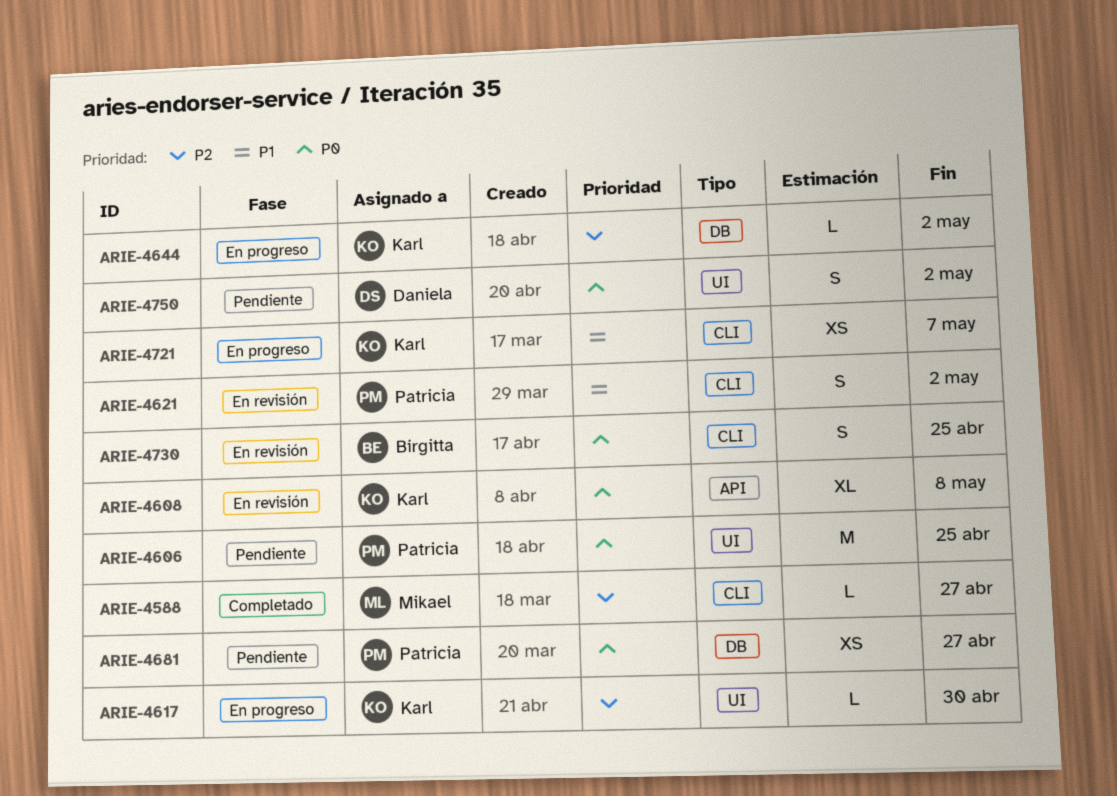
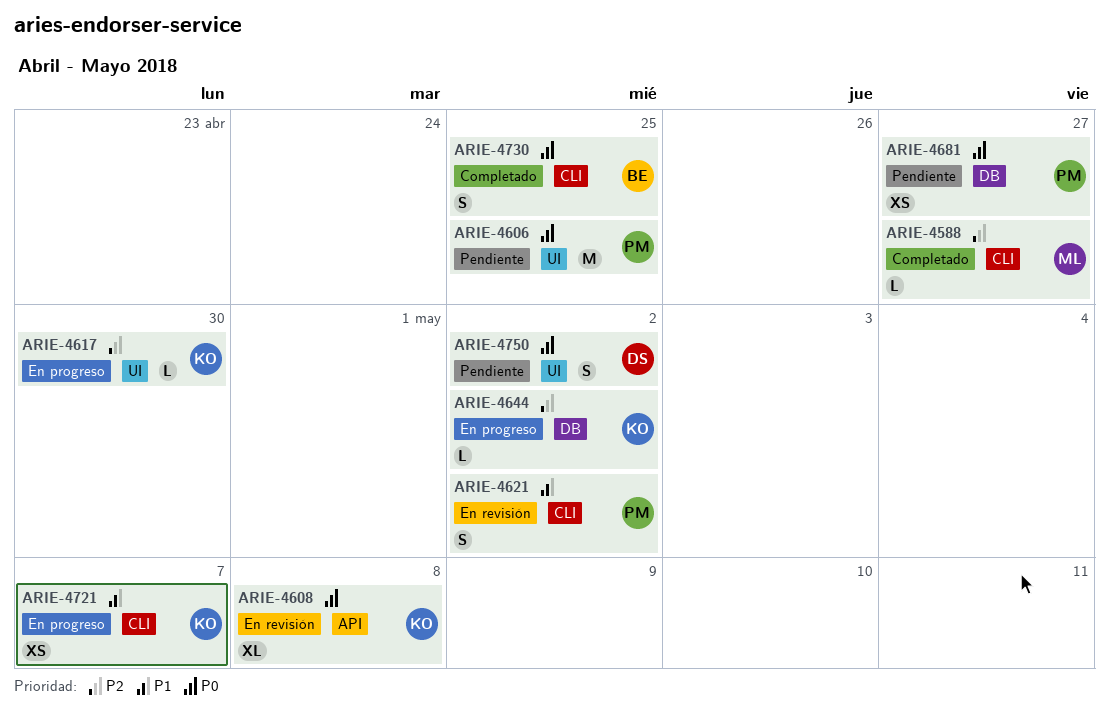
ARIE-4730, status: En revisión -> Completado

